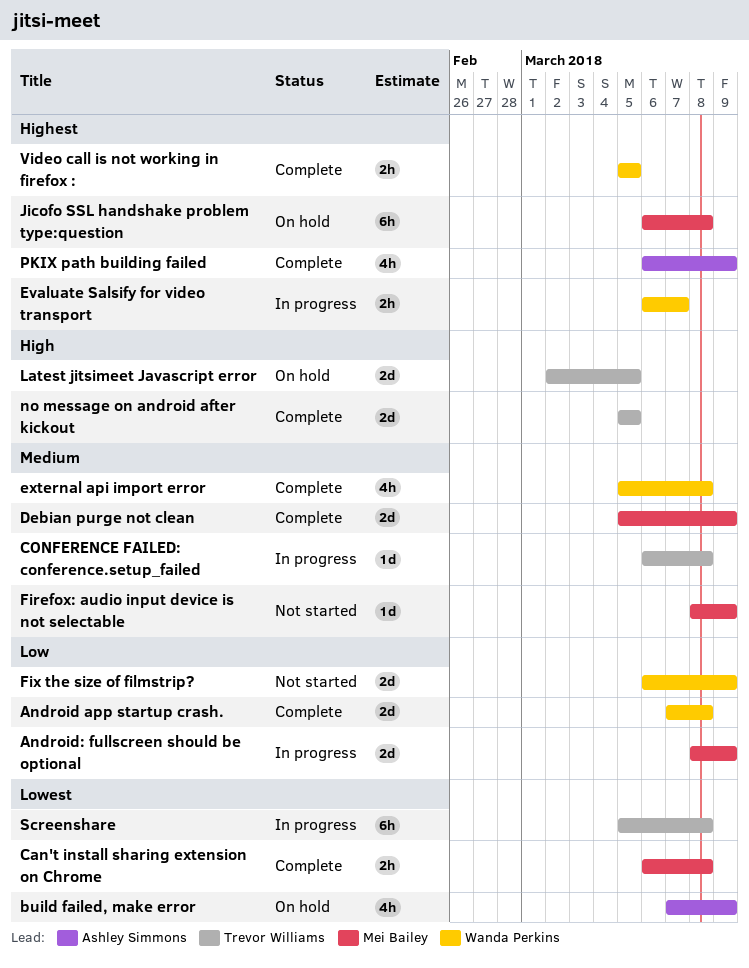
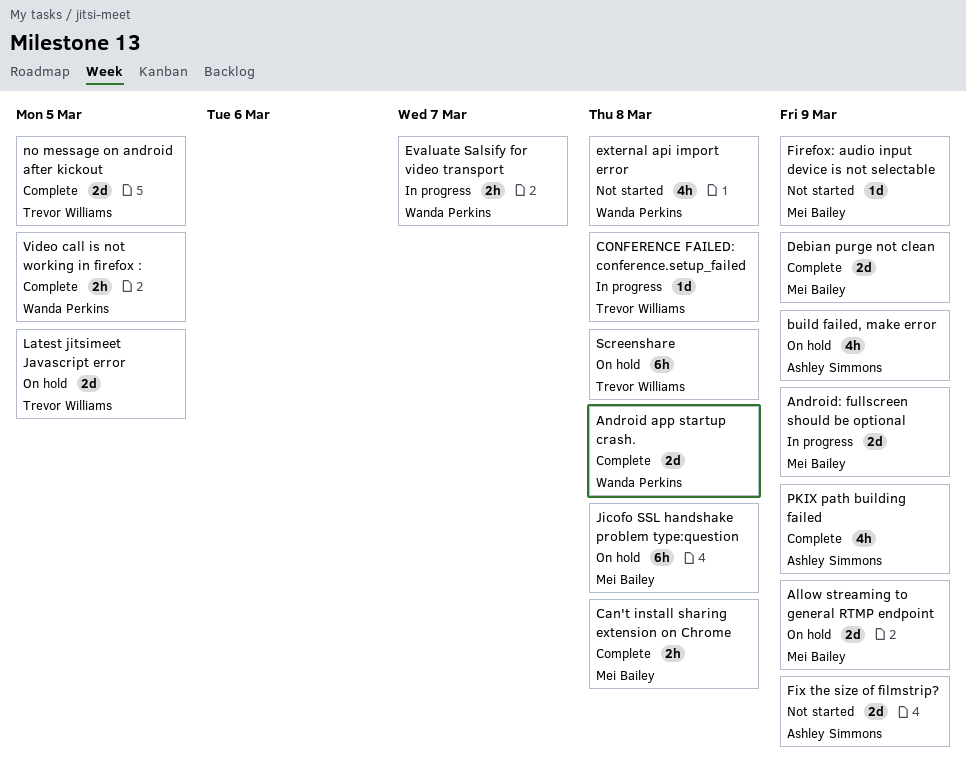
Allow streaming to general RTMP endpoint: none -> present
external api import error, status: Complete -> Not started
Fix the size of filmstrip?, owner: Wanda Perkins -> Ashley Simmons
Screenshare, status: In progress -> On hold

